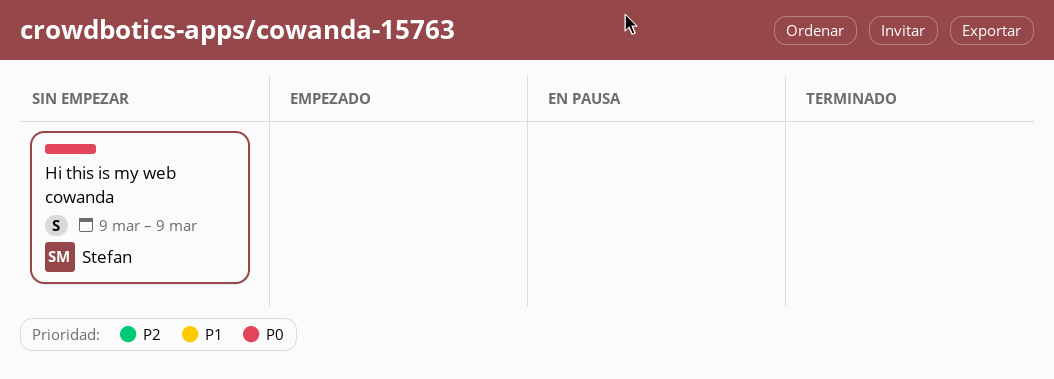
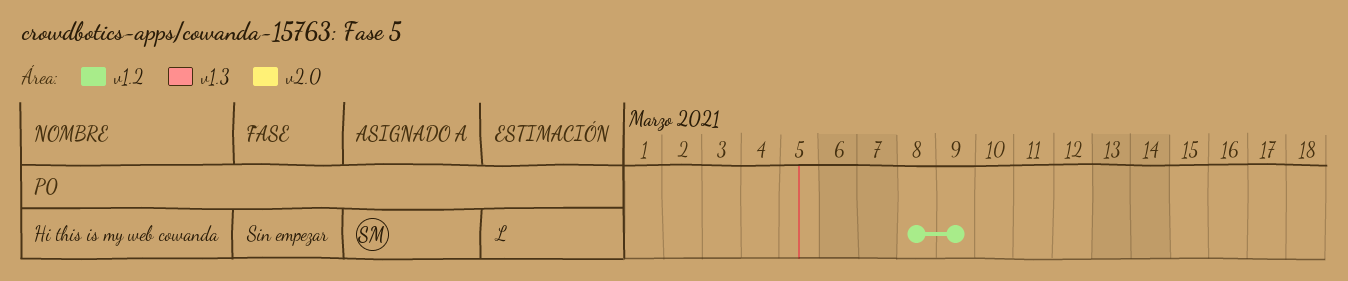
Hi this is my web cowanda, estimate: S -> L
Hi this is my web cowanda, start: Mar 9 -> Mar 8

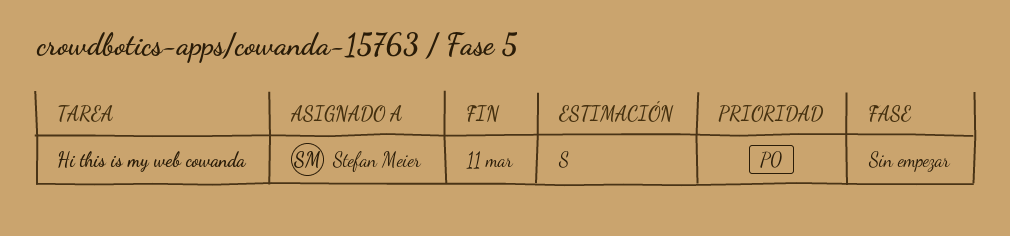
Hi this is my web cowanda, estimate: L -> S
Hi this is my web cowanda, due: Mar 9 -> Mar 11

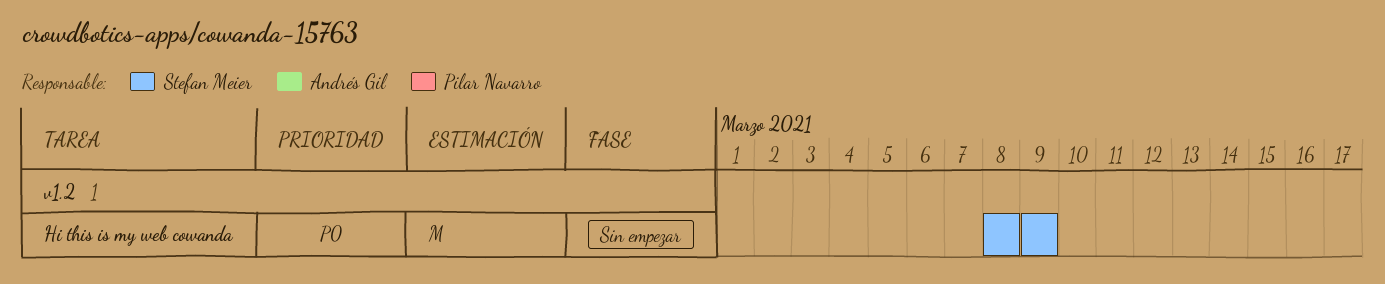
Hi this is my web cowanda, estimate: S -> M
Hi this is my web cowanda, due: Mar 11 -> Mar 9

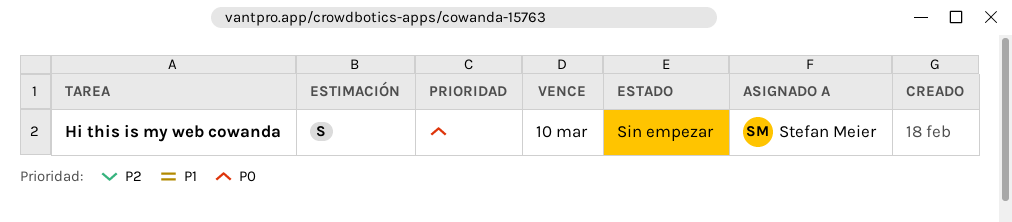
Hi this is my web cowanda, estimate: M -> S
Hi this is my web cowanda, due: Mar 9 -> Mar 10

